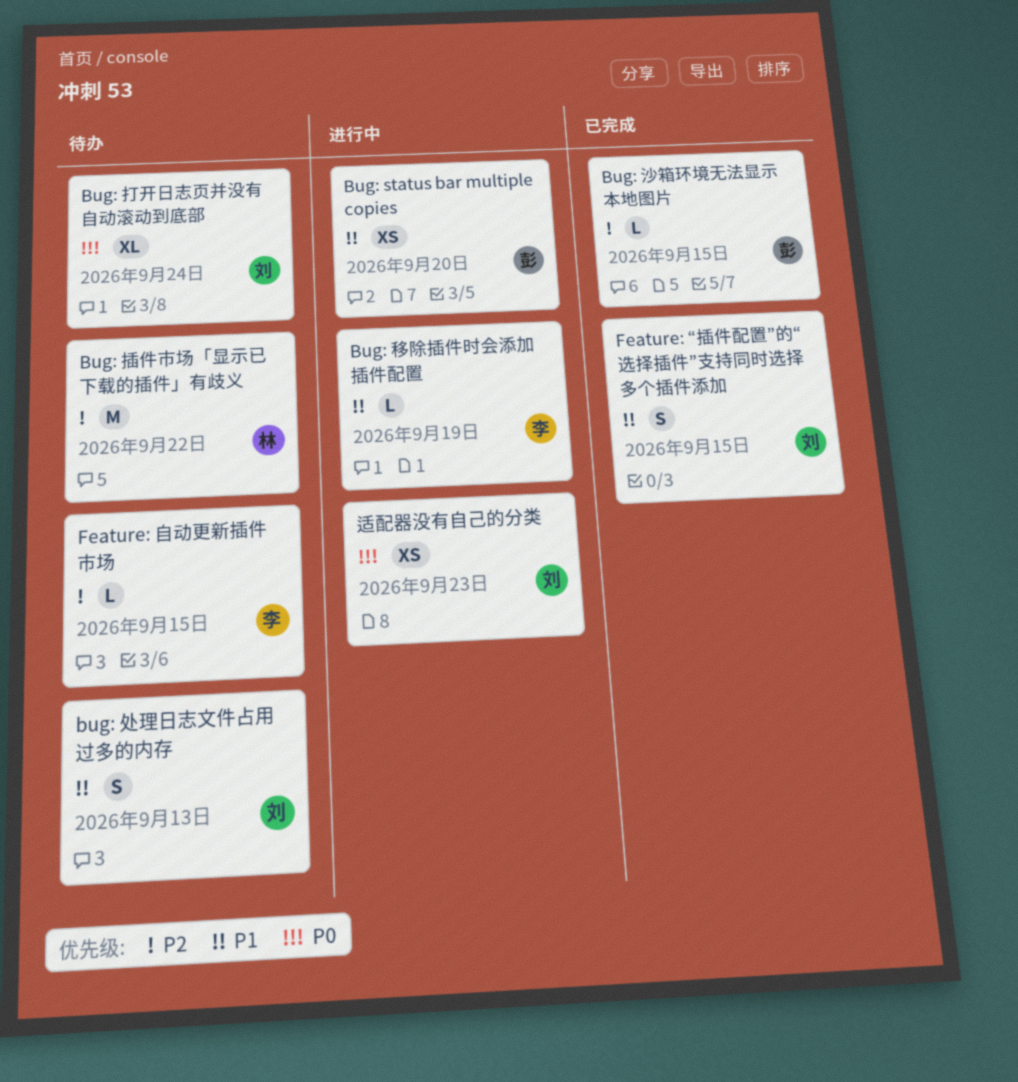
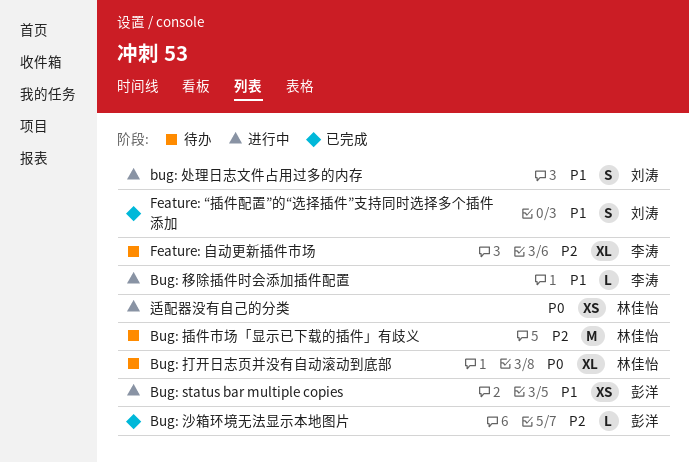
bug: 处理日志文件占用过多的内存, status: 待办 -> 进行中
Bug: 打开日志页并没有自动滚动到底部, owner: 刘涛 -> 林佳怡
Feature: 自动更新插件市场, estimate: L -> XL
适配器没有自己的分类, owner: 刘涛 -> 林佳怡

